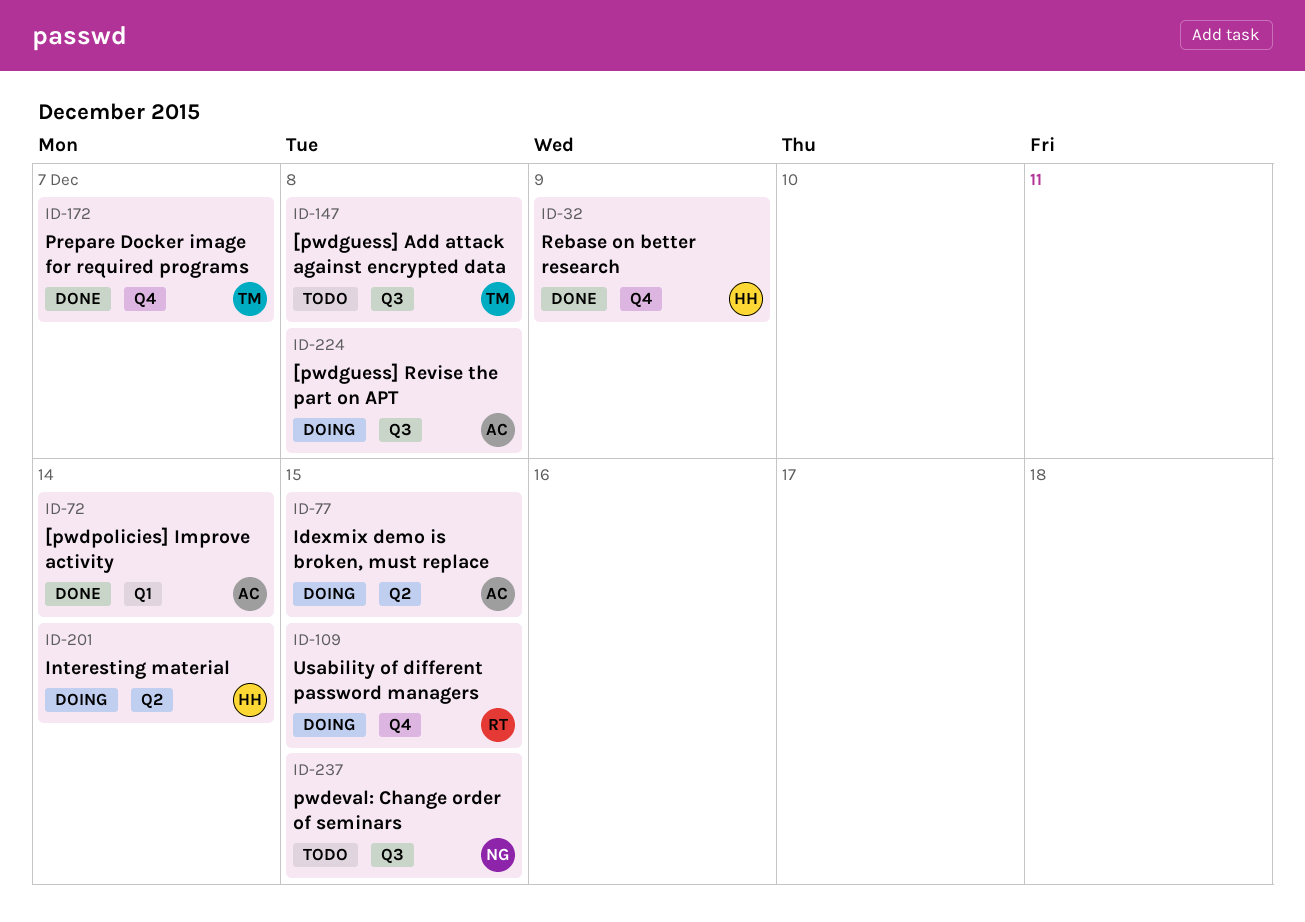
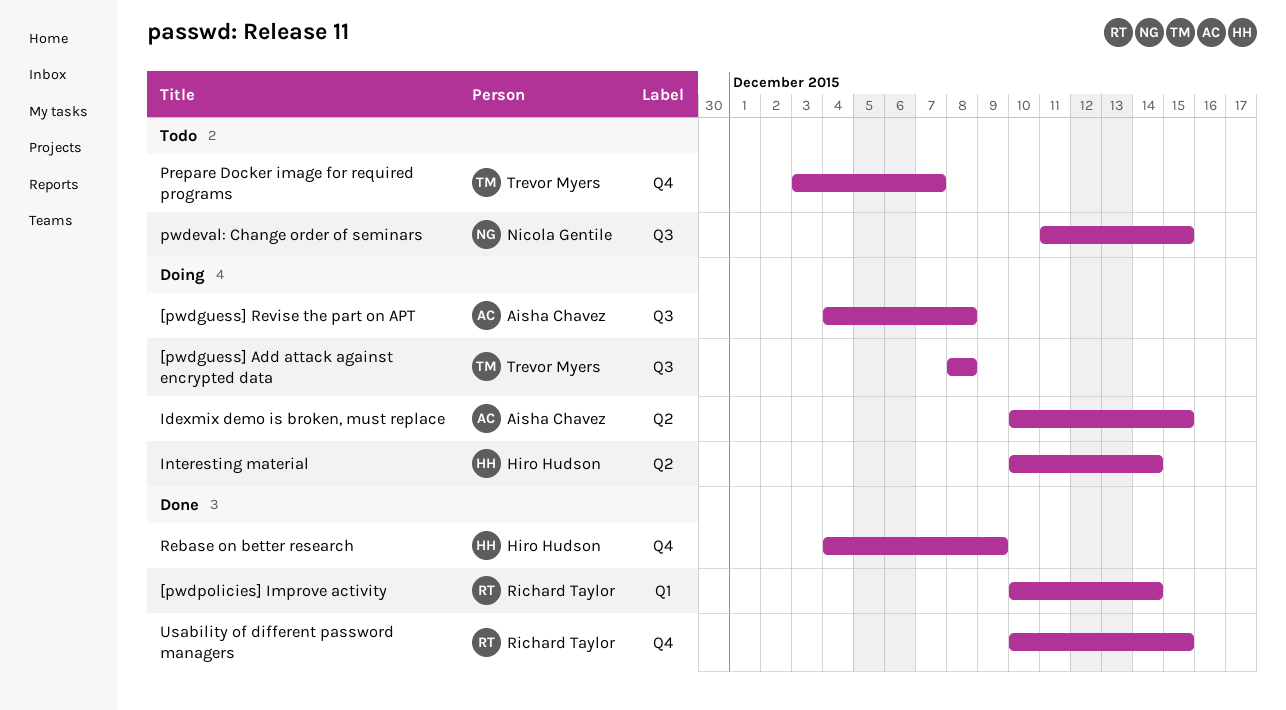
[pwdguess] Add attack against encrypted data, status: Todo -> Doing
[pwdpolicies] Improve activity, owner: Aisha Chavez -> Richard Taylor
Prepare Docker image for required programs, status: Done -> Todo
Usability of different password managers, status: Doing -> Done

